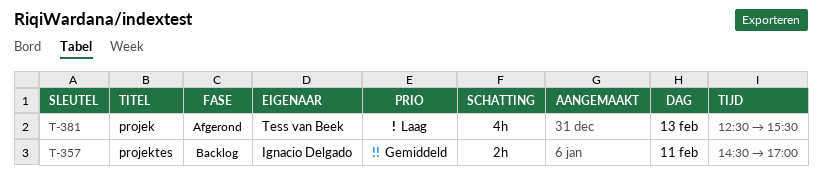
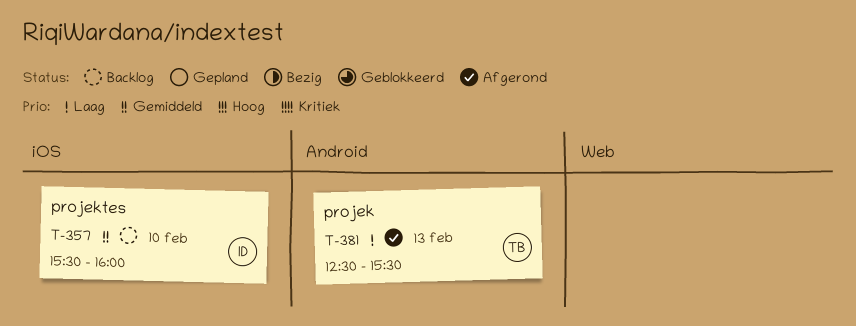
T-357, day: Feb 11 -> Feb 10
T-357, begins: 14:30 -> 15:30
T-357, ends: 17:00 -> 16:00

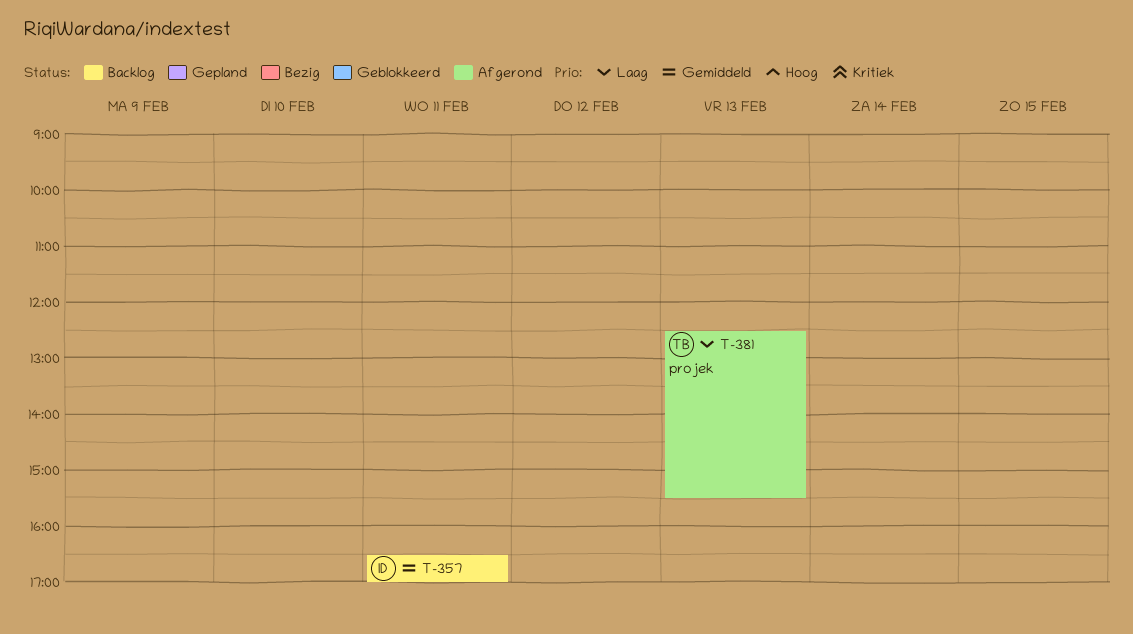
T-357, day: Feb 10 -> Feb 11
T-357, begins: 15:30 -> 16:30
T-357, ends: 16:00 -> 17:00

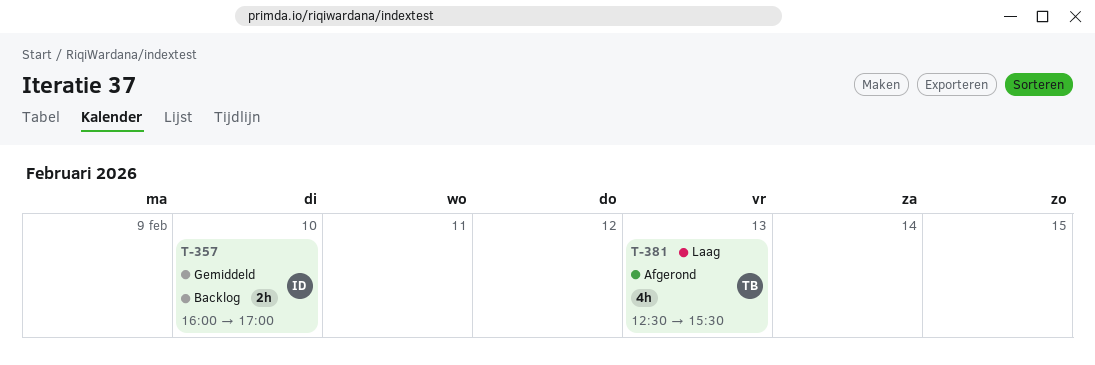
T-357, day: Feb 11 -> Feb 10
T-357, begins: 16:30 -> 16:00

